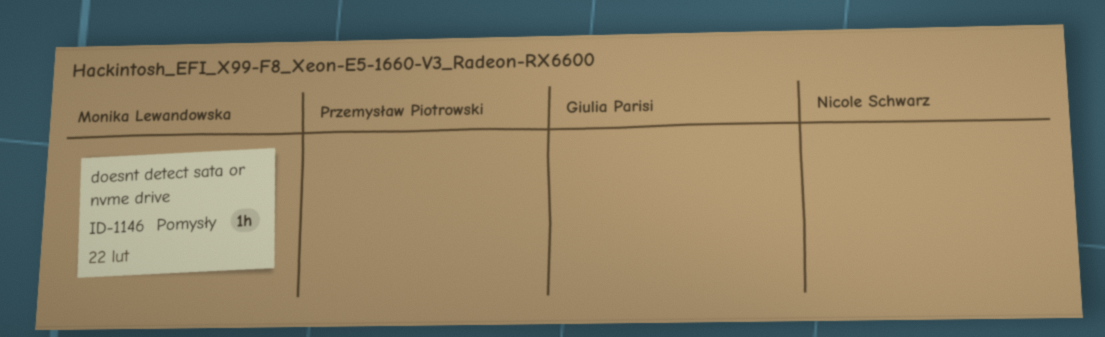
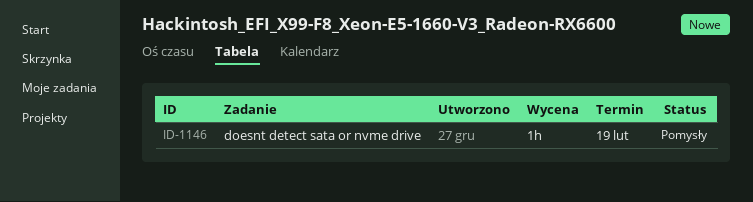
ID-1146, due: Feb 22 -> Feb 19

